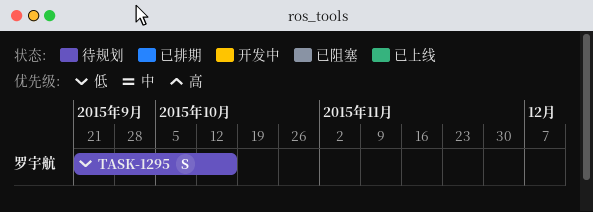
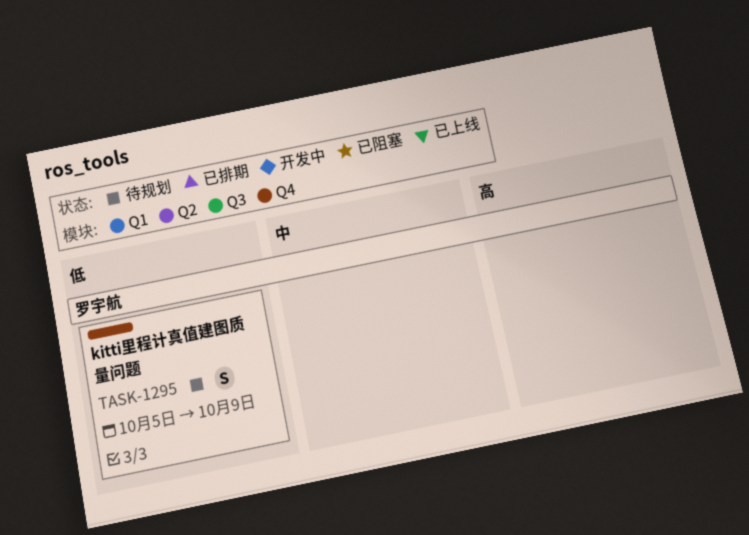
TASK-1295, start: Sep 21 -> Oct 5
TASK-1295, due: Oct 16 -> Oct 9

